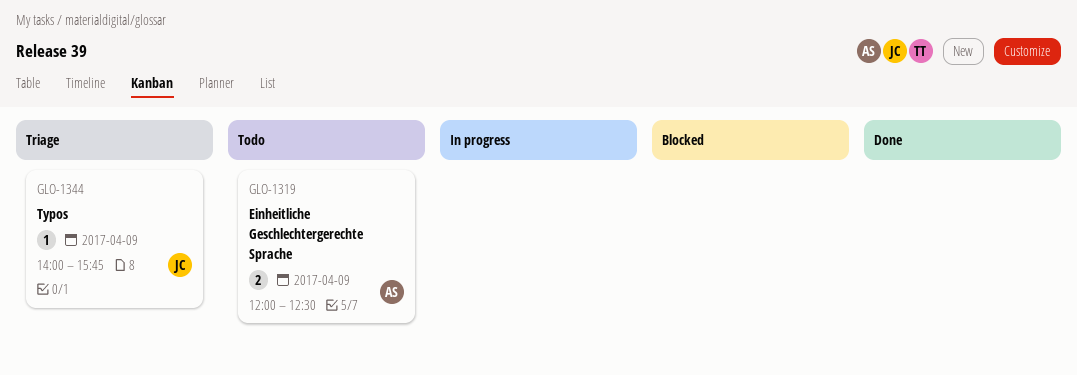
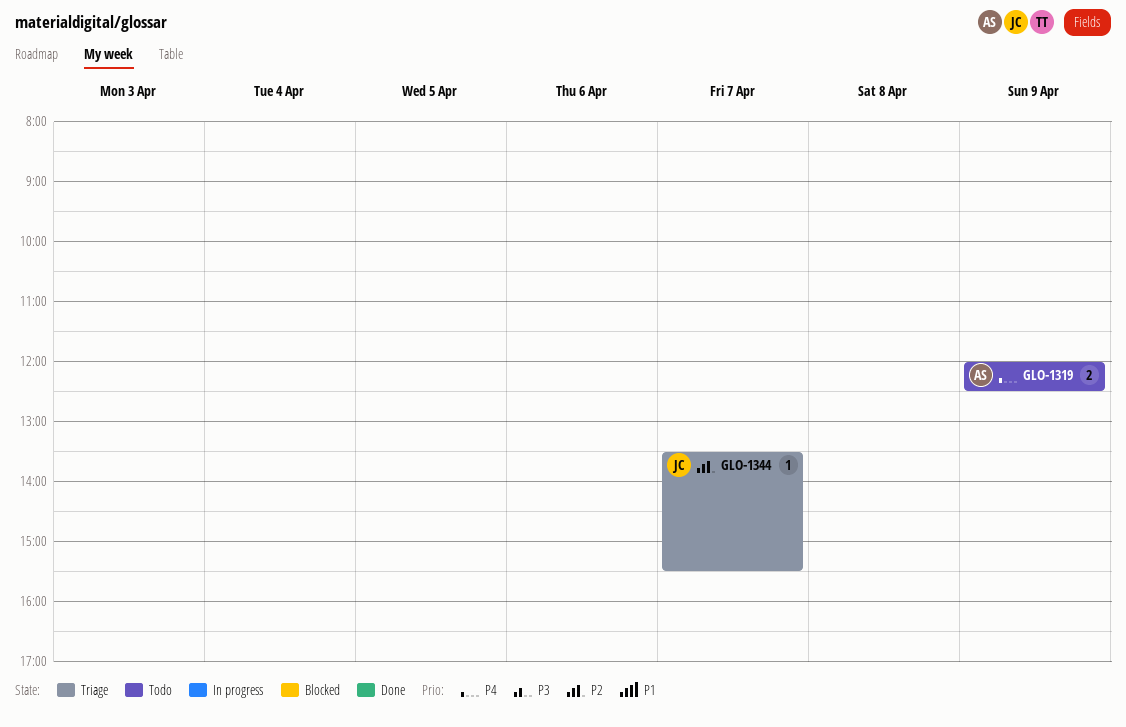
GLO-1344, day: Apr 9 -> Apr 7
GLO-1344, begins: 14:00 -> 13:30
GLO-1344, ends: 15:45 -> 15:30

